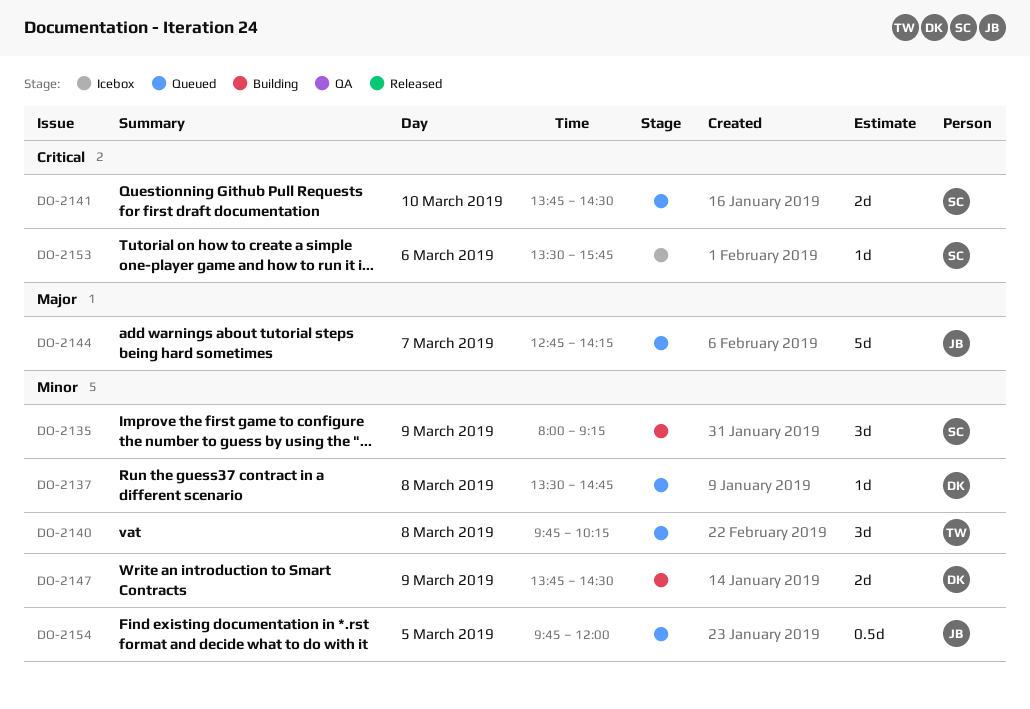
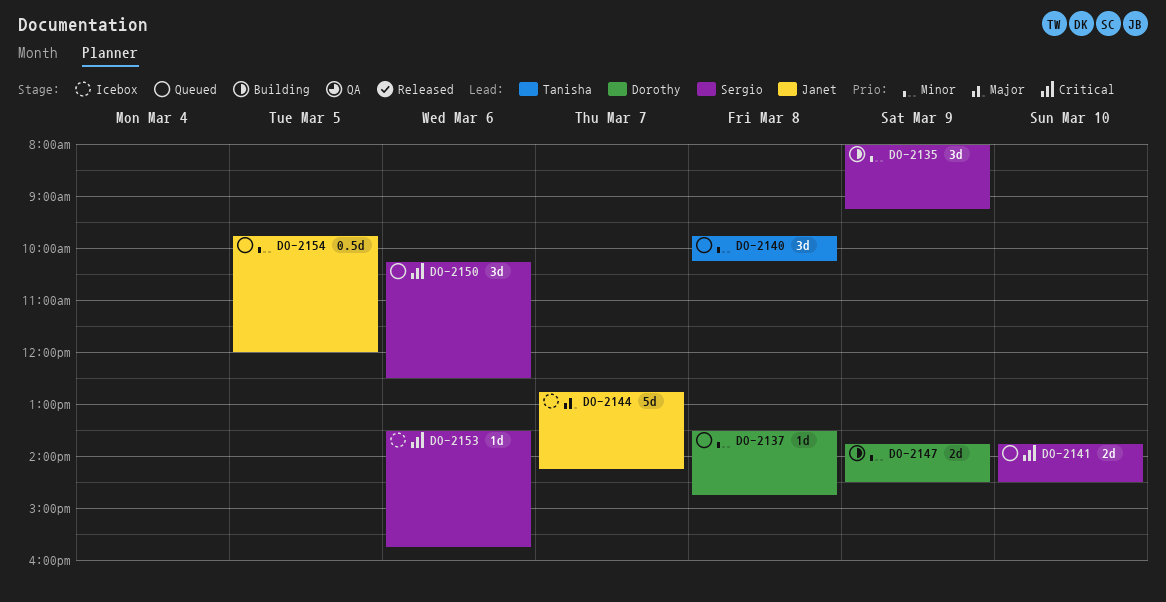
DO-2144, status: Queued -> Icebox
DO-2150: none -> present

